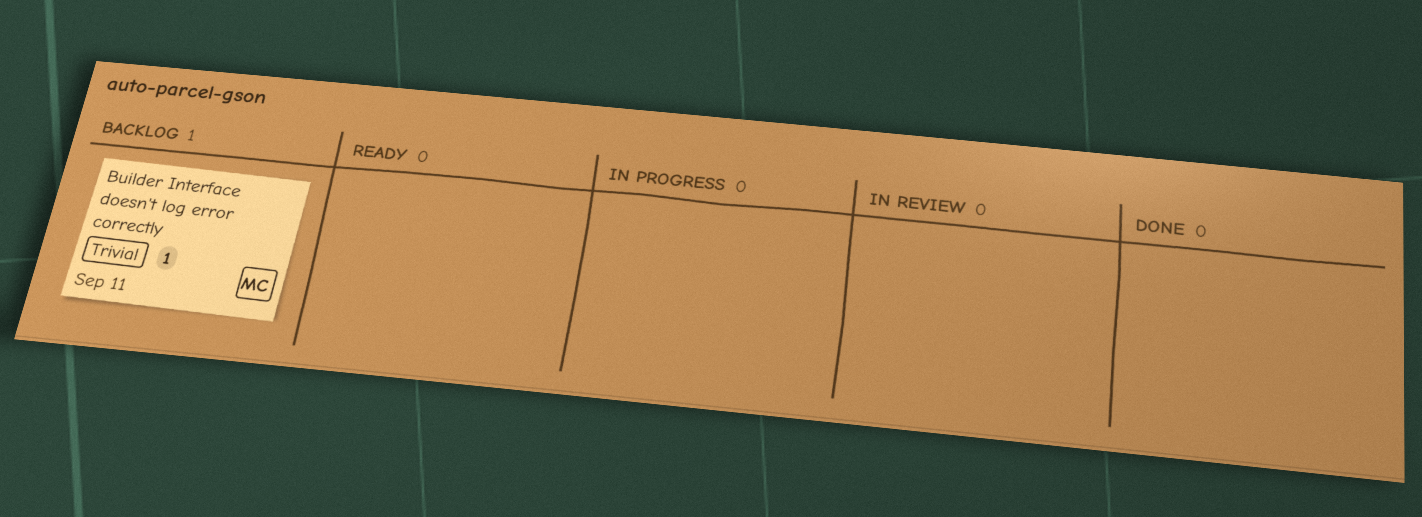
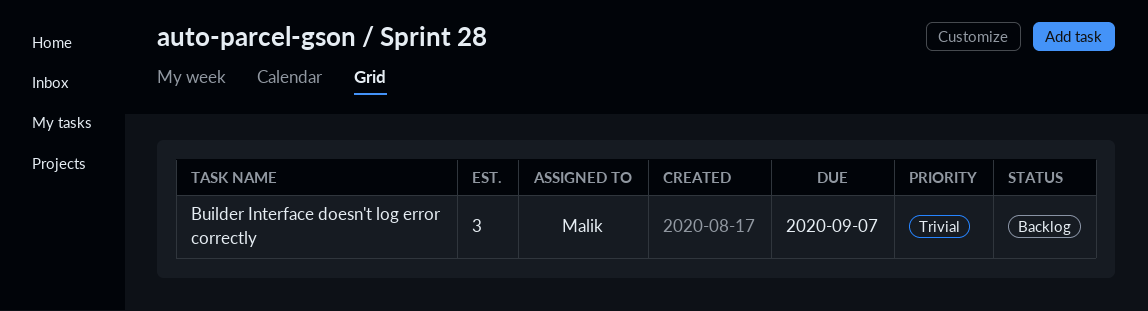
Builder Interface doesn't log error correctly, estimate: 1 -> 3
Builder Interface doesn't log error correctly, due: Sep 11 -> Sep 7

